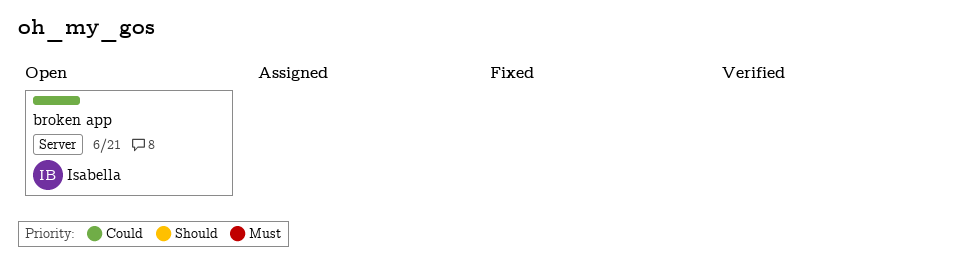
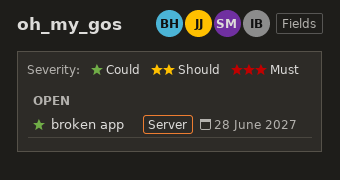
broken app, due: Jun 21 -> Jun 28

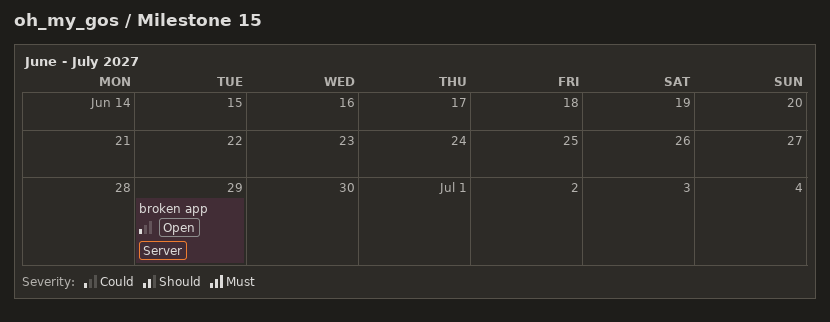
broken app, due: Jun 28 -> Jun 29

